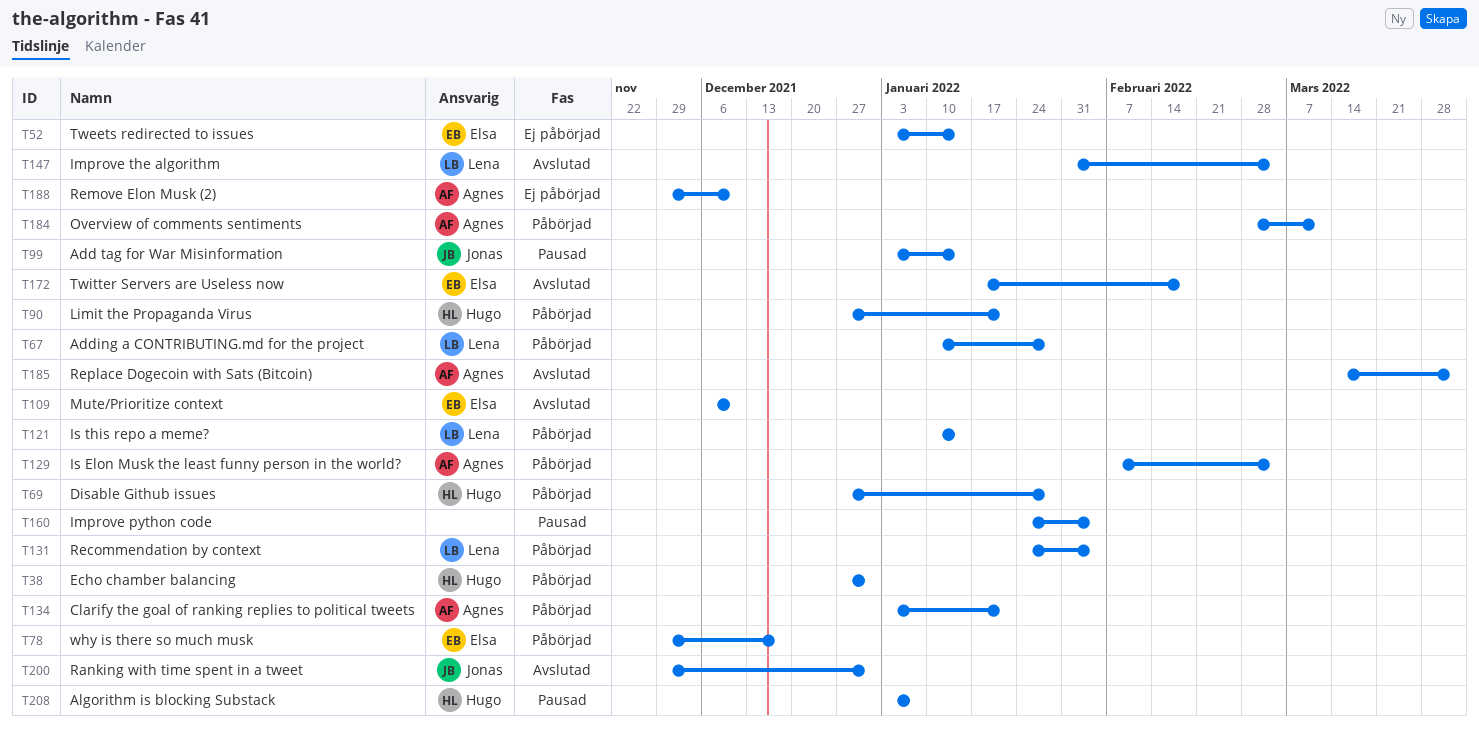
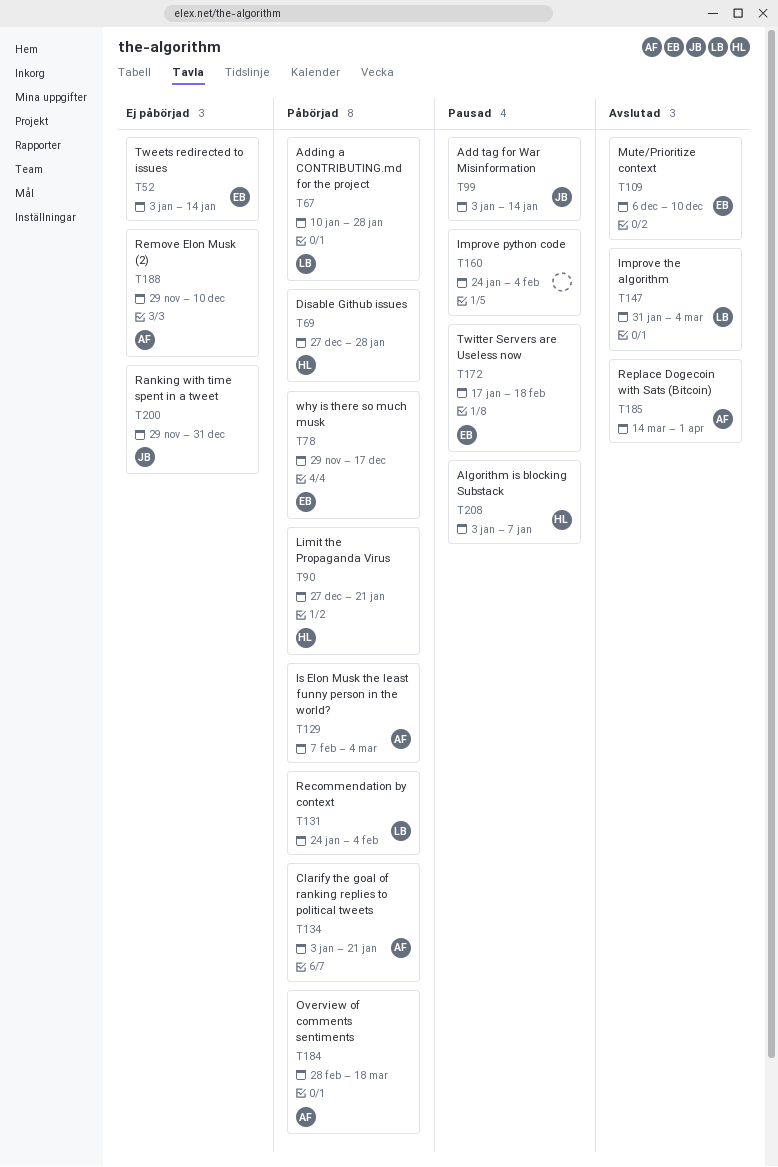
T38: present -> none
T121: present -> none
T172, status: Avslutad -> Pausad
T184, due: Mar 11 -> Mar 18
T200, status: Avslutad -> Ej påbörjad

